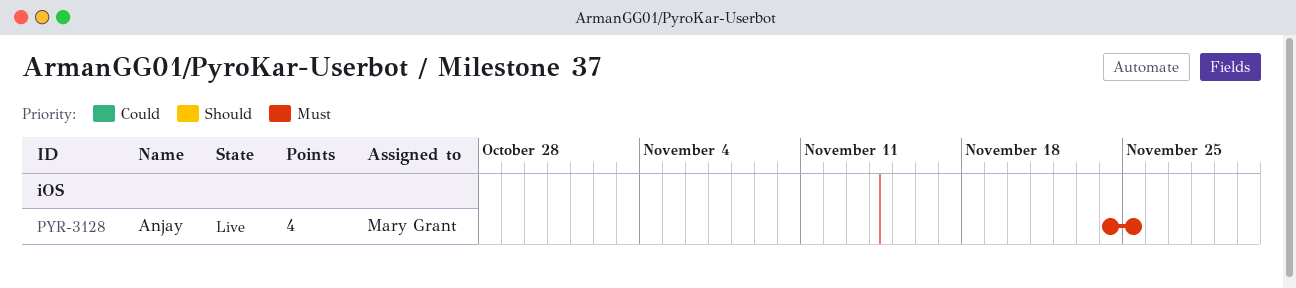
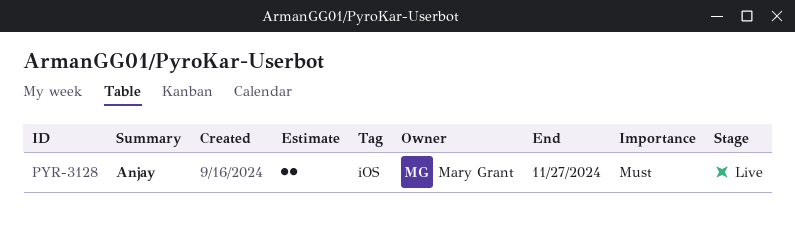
PYR-3128, estimate: 4 -> 2
PYR-3128, due: Nov 25 -> Nov 27

